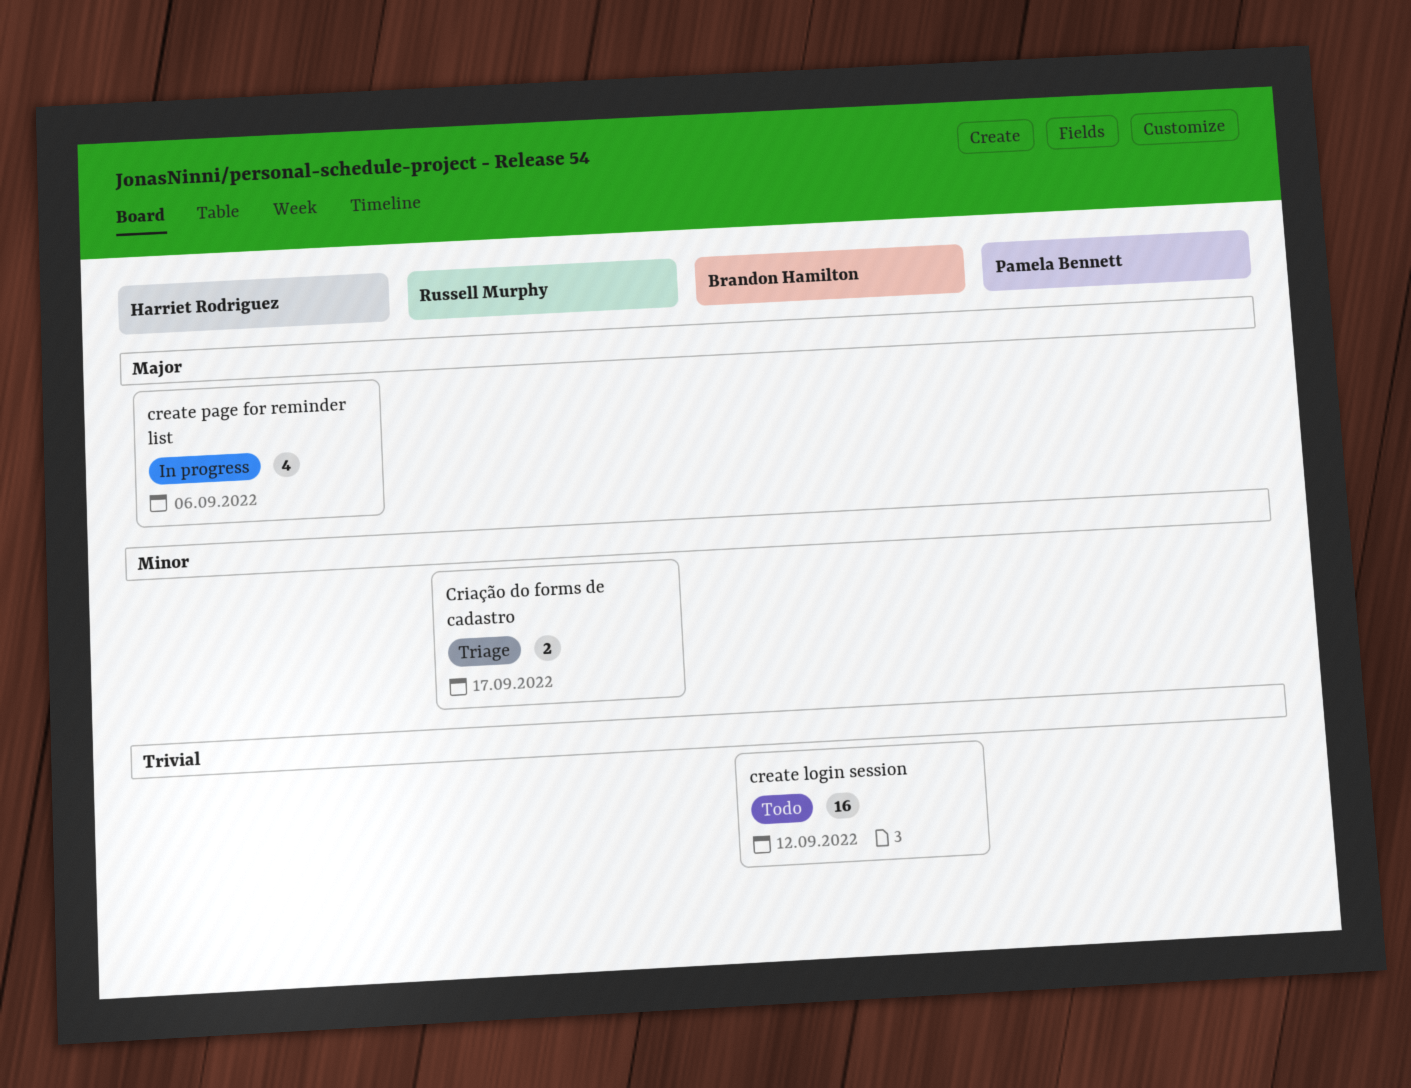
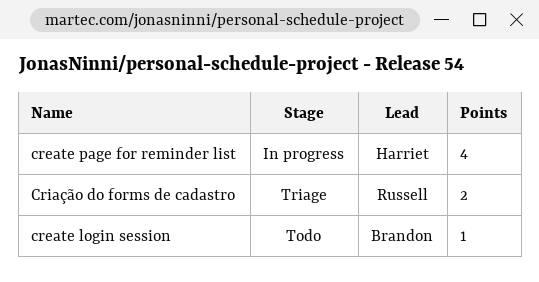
create login session, estimate: 16 -> 1

